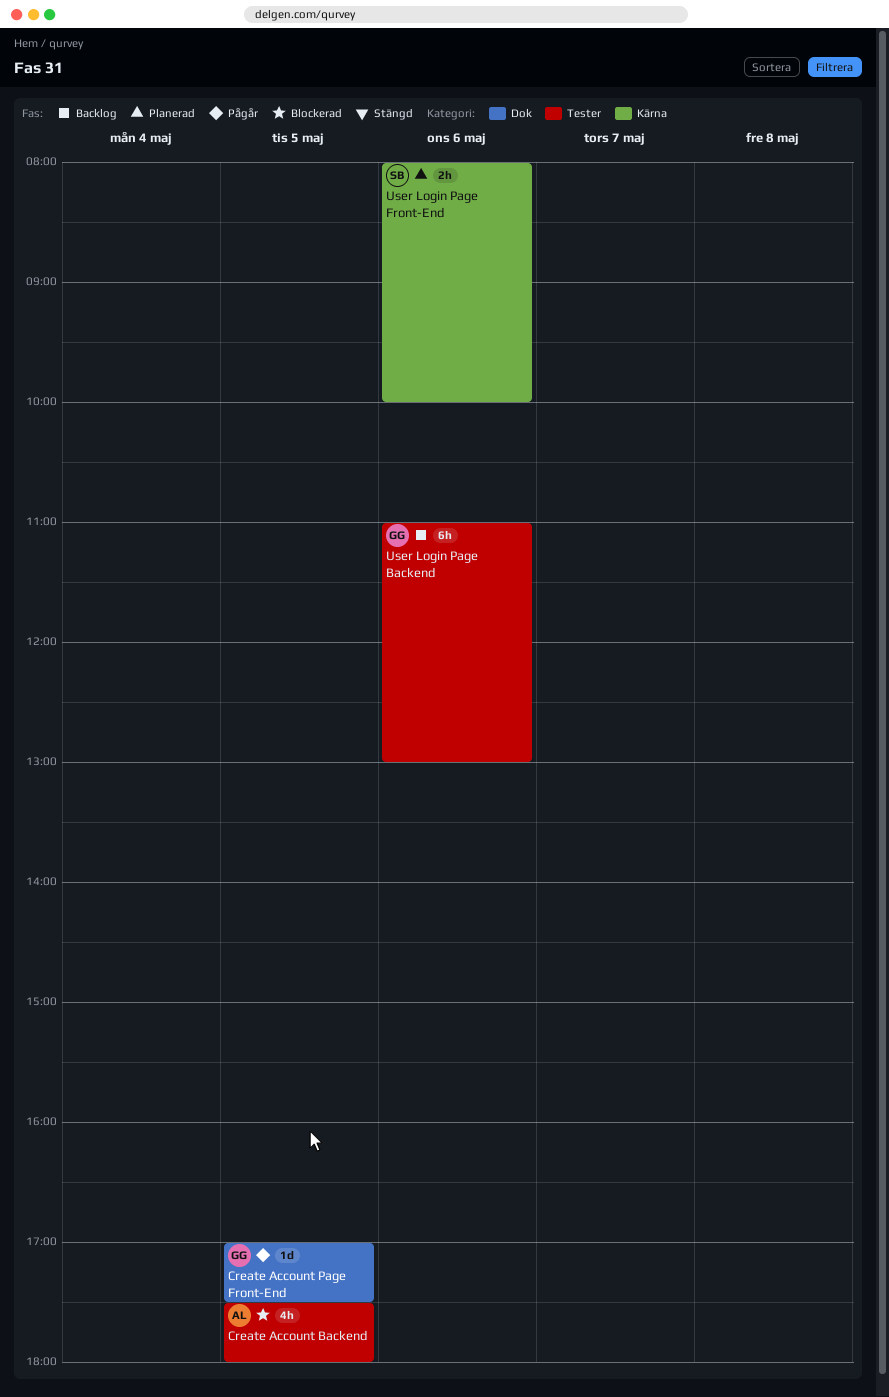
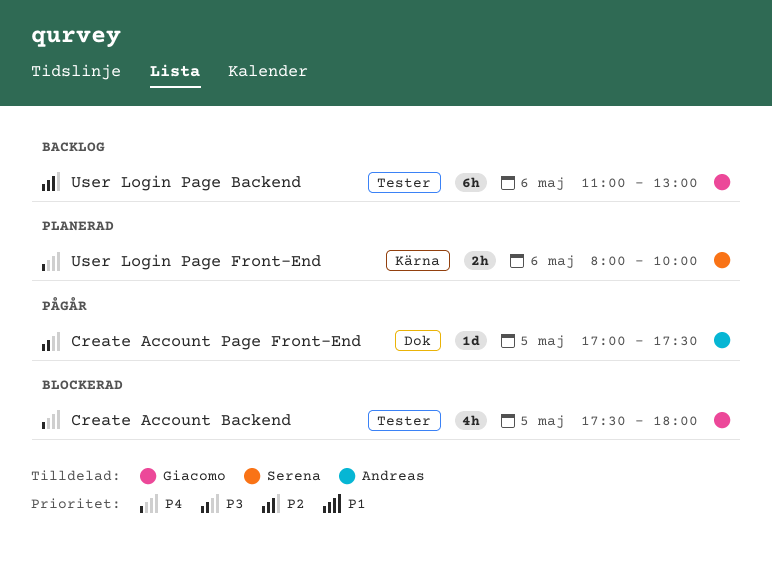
Create Account Backend, owner: Andreas -> Giacomo
Create Account Page Front-End, owner: Giacomo -> Andreas

